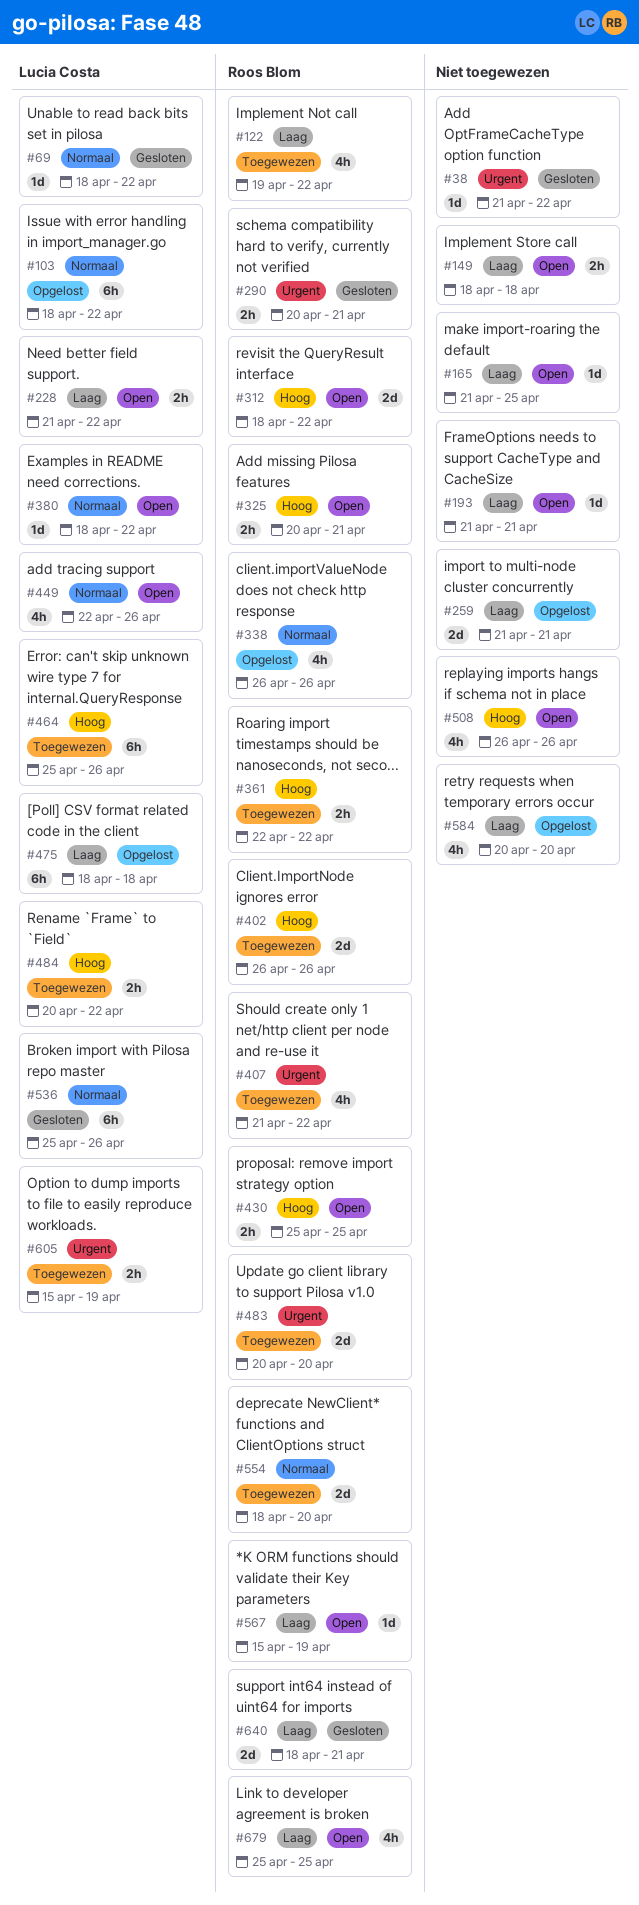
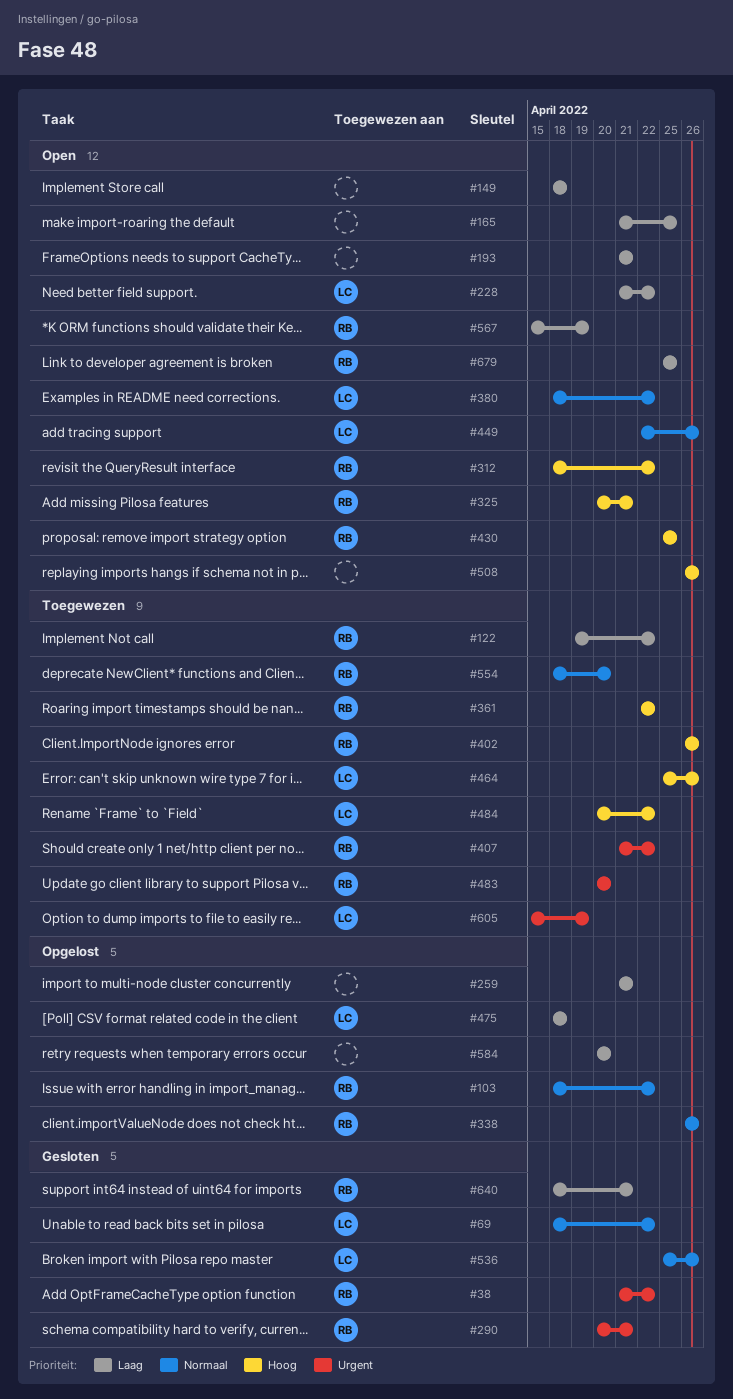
#38, owner: none -> Roos Blom
#103, owner: Lucia Costa -> Roos Blom

